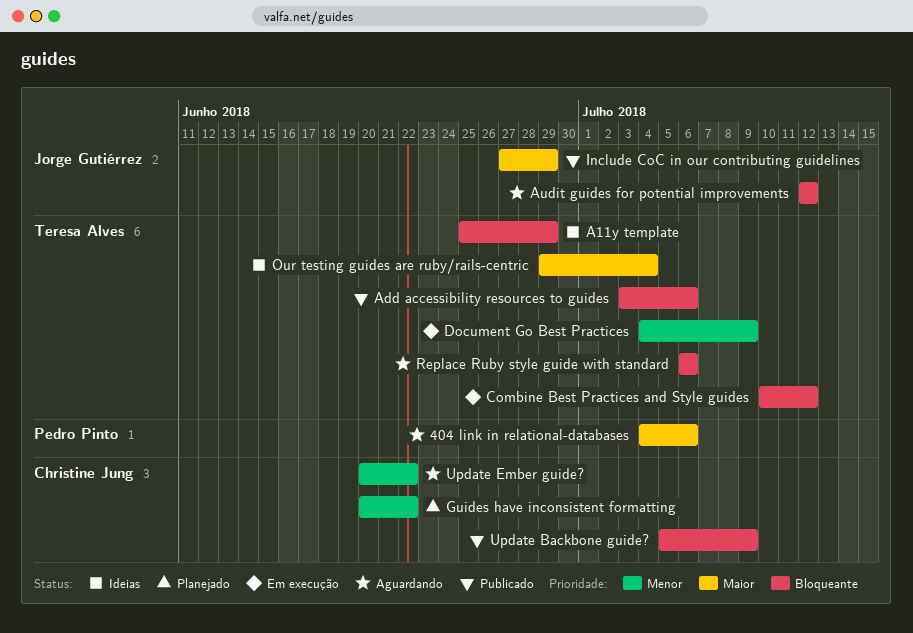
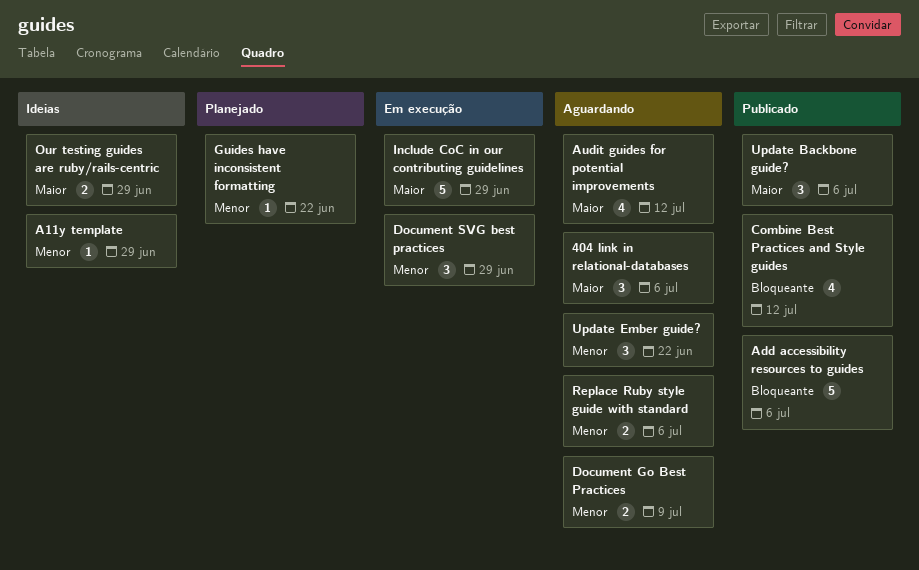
A11y template, priority: Bloqueante -> Menor
Audit guides for potential improvements, priority: Bloqueante -> Maior
Combine Best Practices and Style guides, status: Em execução -> Publicado
Document Go Best Practices, status: Em execução -> Aguardando
Document SVG best practices: none -> present
Include CoC in our contributing guidelines, status: Publicado -> Em execução
Our testing guides are ruby/rails-centric, due: Jul 4 -> Jun 29
Replace Ruby style guide with standard, priority: Bloqueante -> Menor
Update Backbone guide?, priority: Bloqueante -> Maior
Update Backbone guide?, due: Jul 9 -> Jul 6

